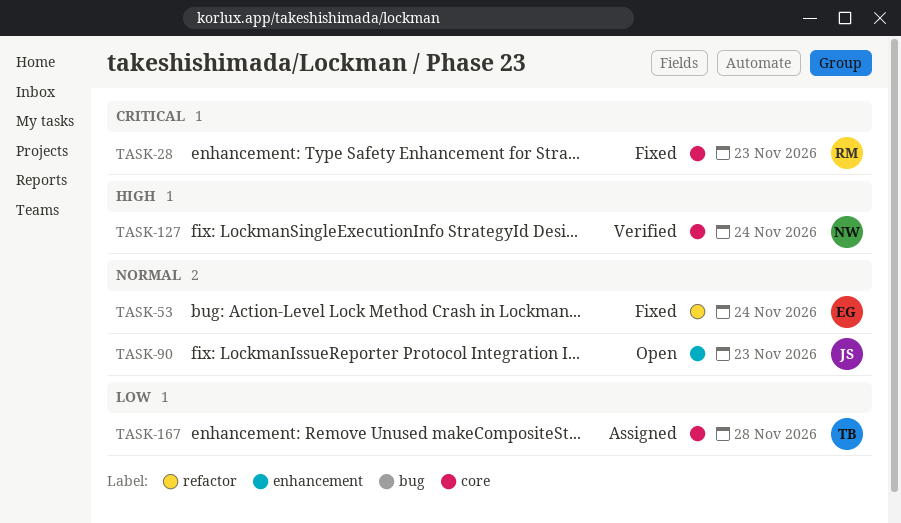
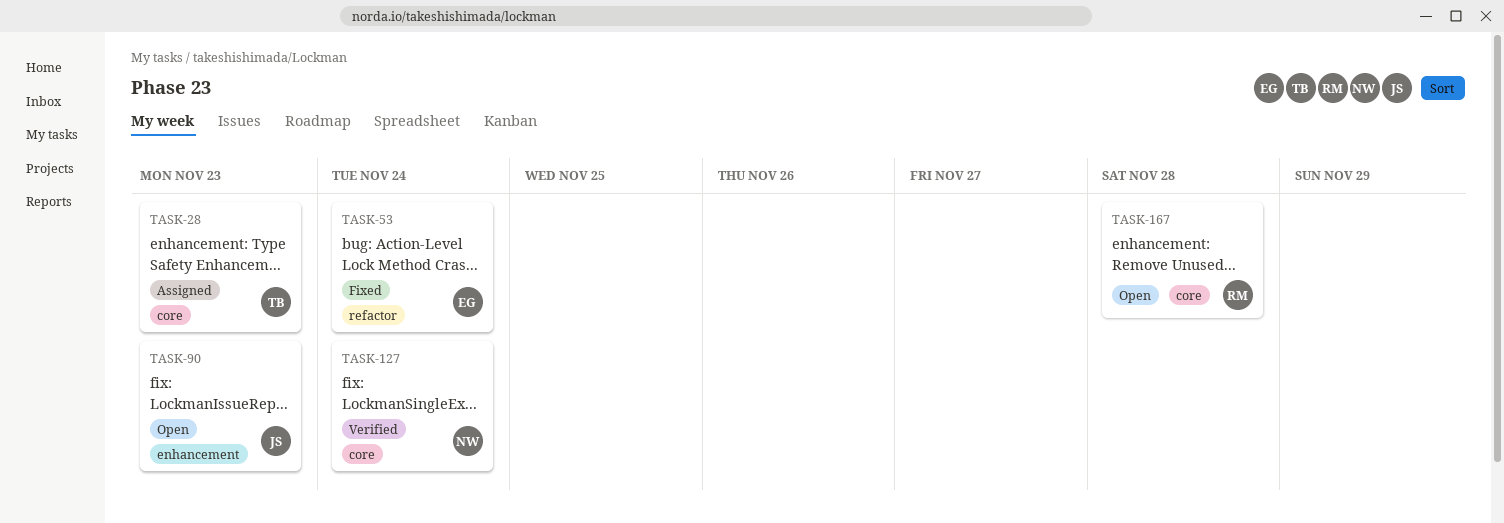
TASK-28, status: Fixed -> Assigned
TASK-28, owner: RM -> TB
TASK-167, status: Assigned -> Open
TASK-167, owner: TB -> RM

